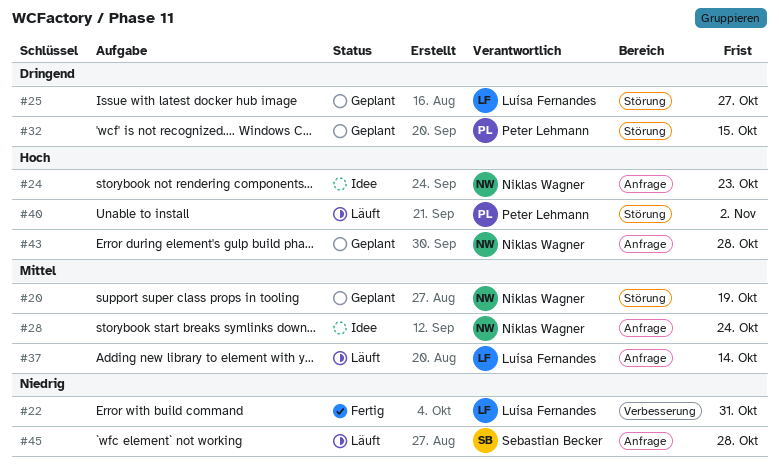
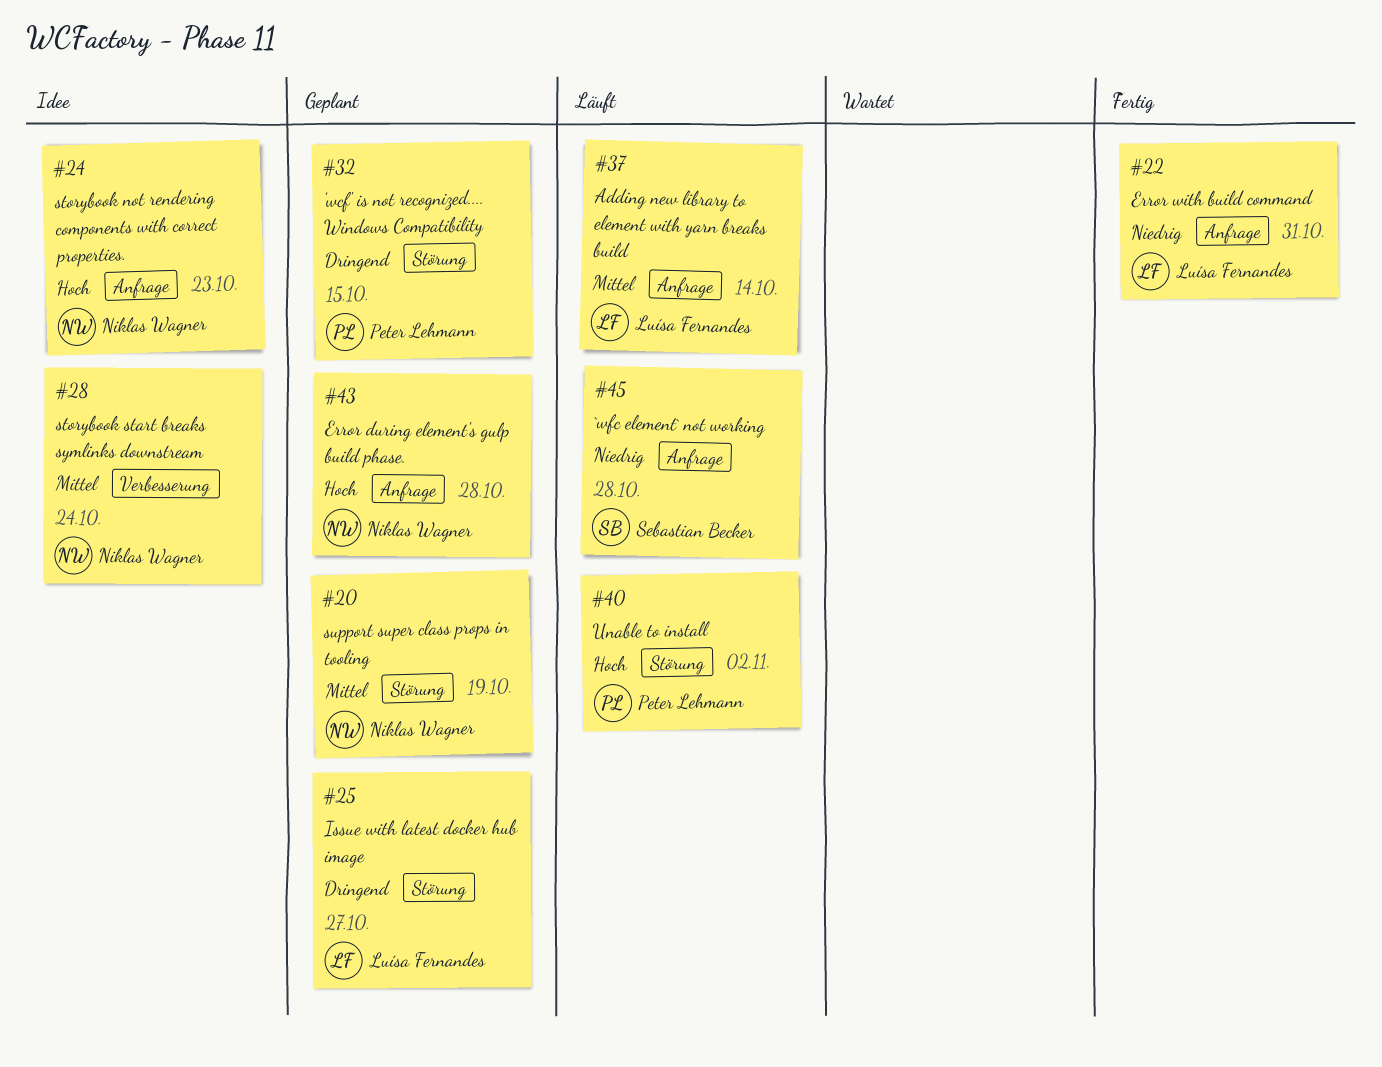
#22, label: Verbesserung -> Anfrage
#28, label: Anfrage -> Verbesserung

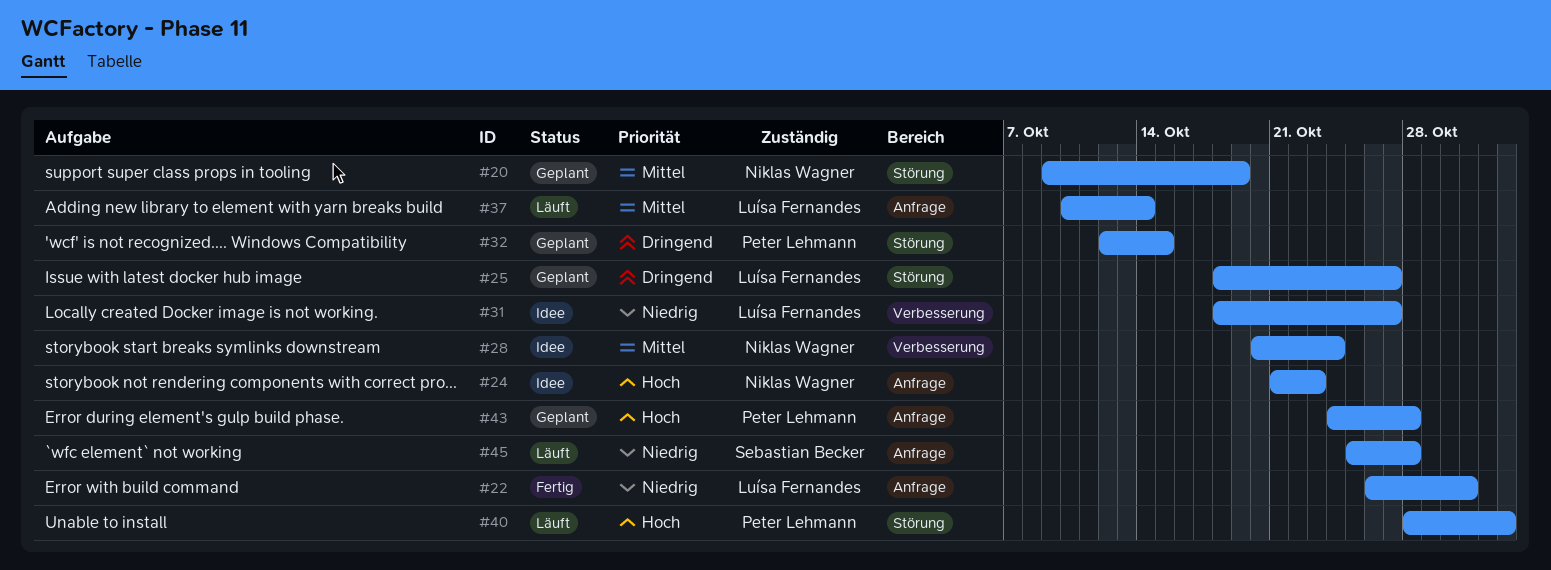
#31: none -> present
#43, owner: Niklas Wagner -> Peter Lehmann

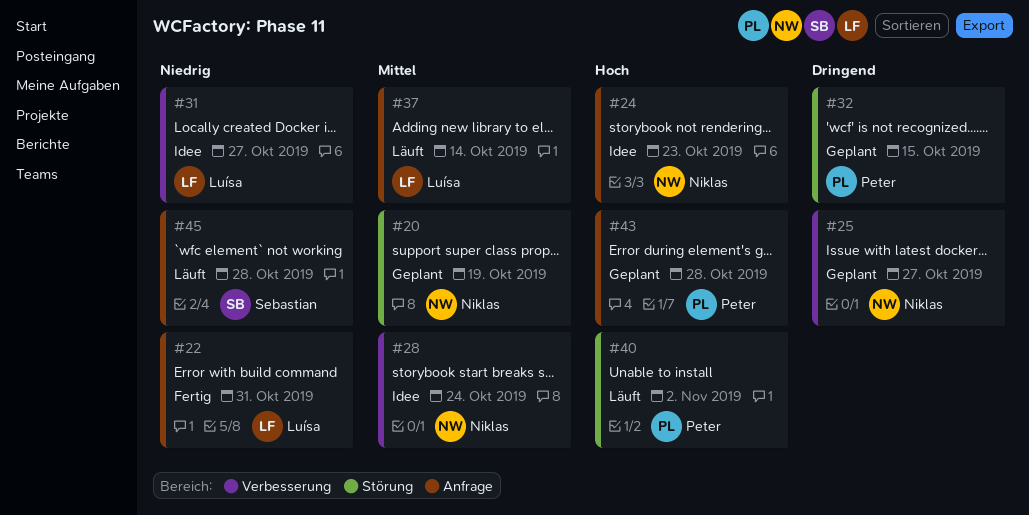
#25, owner: Luísa Fernandes -> Niklas Wagner
#25, label: Störung -> Verbesserung

